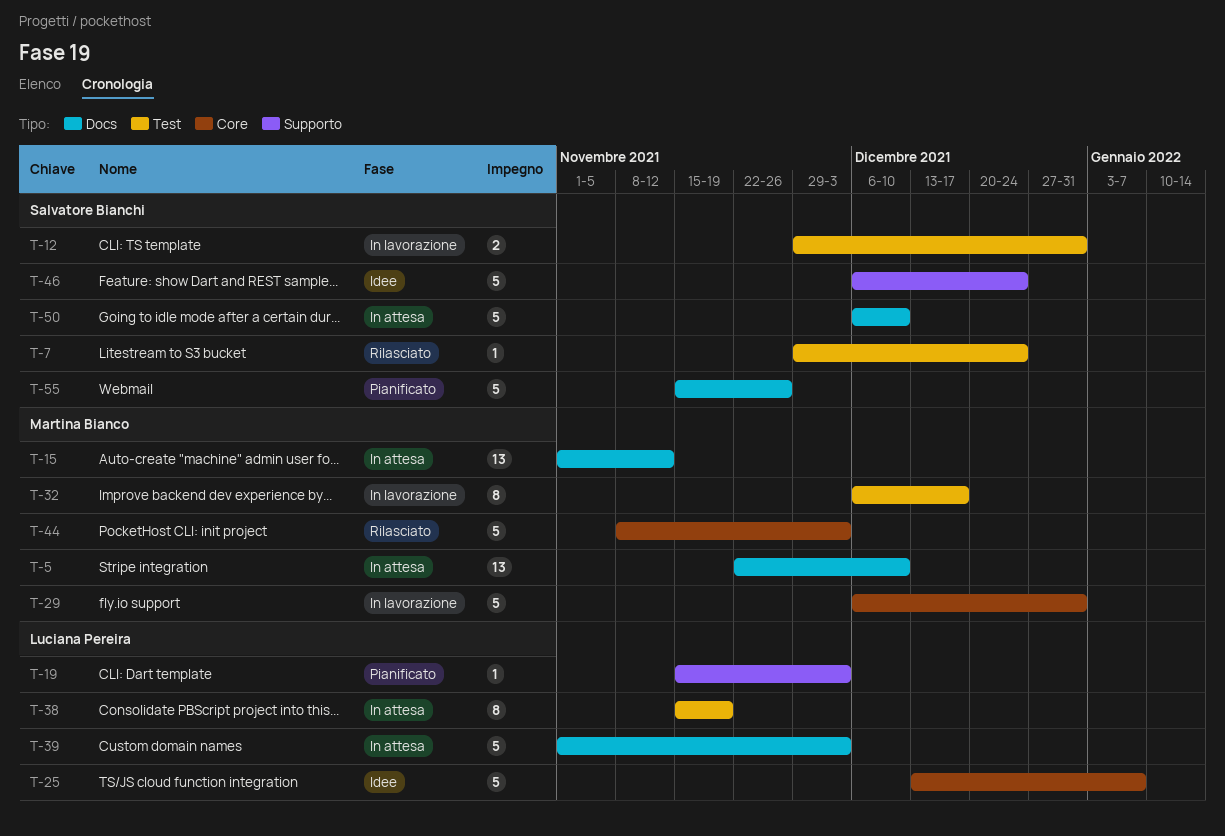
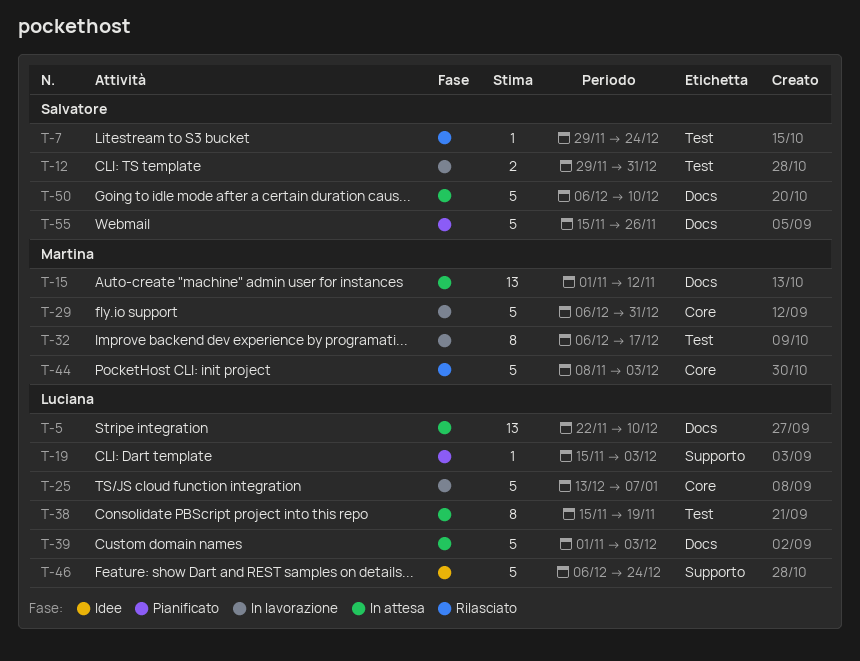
T-5, owner: Martina Bianco -> Luciana Pereira
T-25, status: Idee -> In lavorazione
T-46, owner: Salvatore Bianchi -> Luciana Pereira

